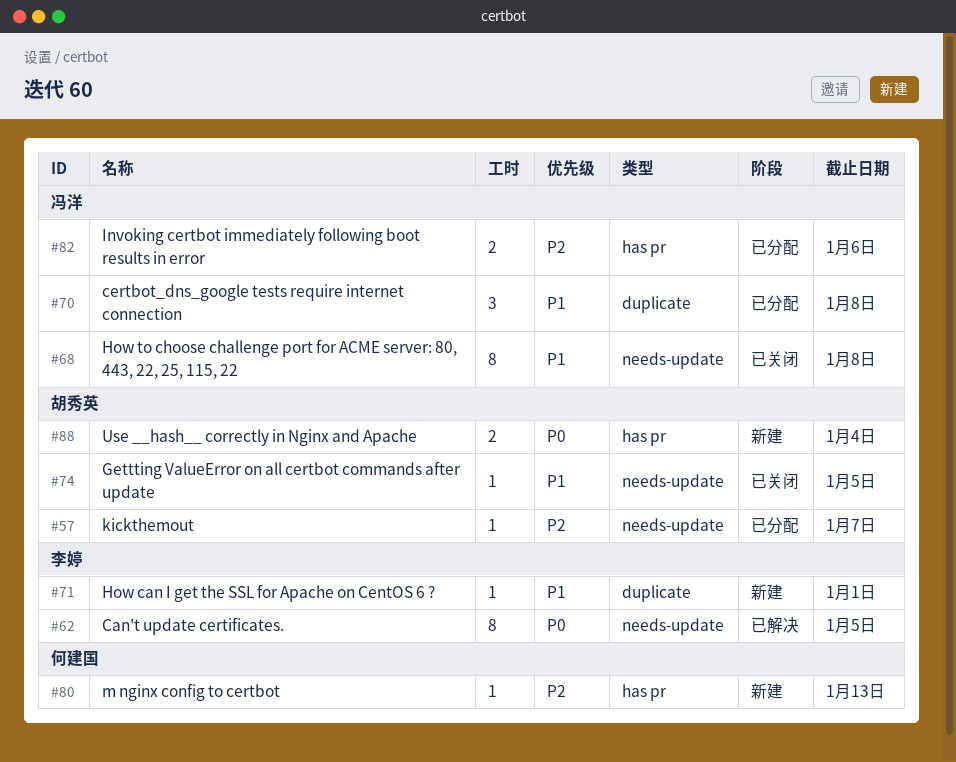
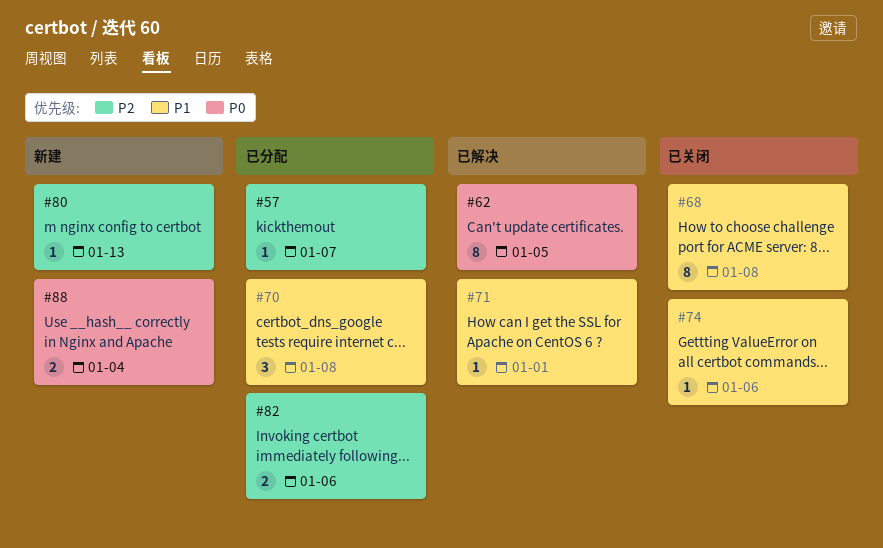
#71, status: 新建 -> 已解决
#74, due: Jan 5 -> Jan 6

